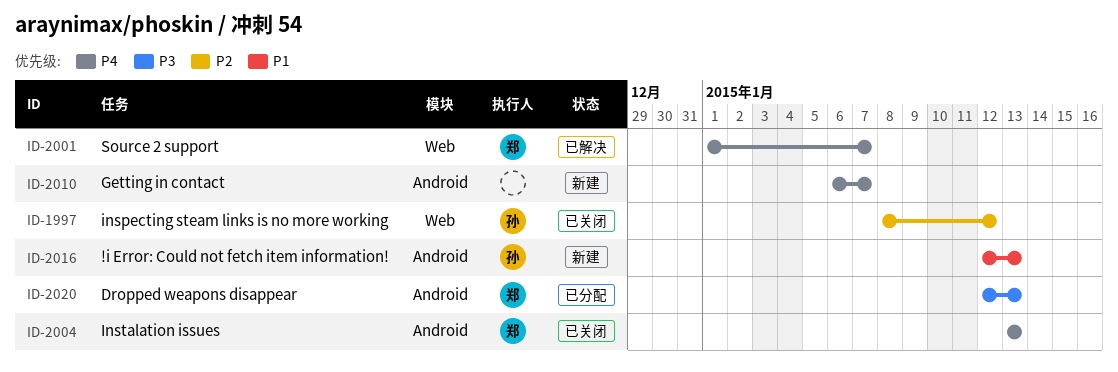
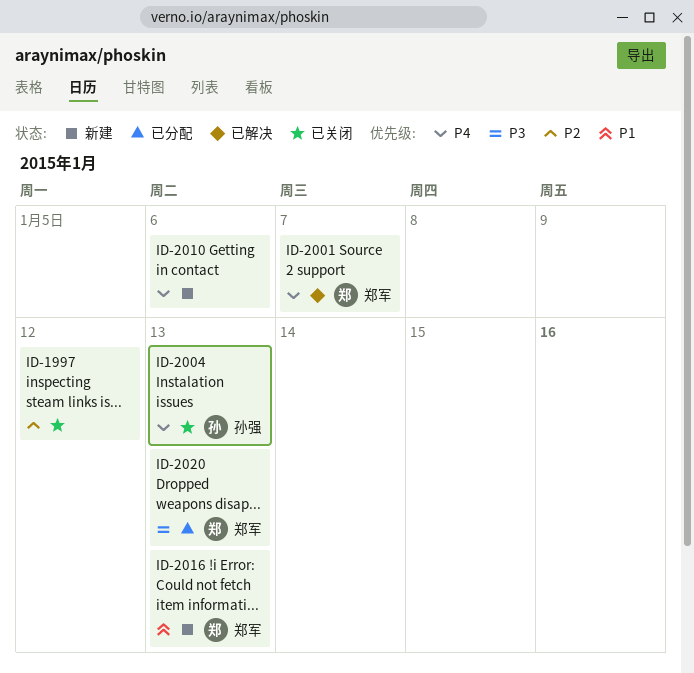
ID-1997, owner: 孙强 -> none
ID-2004, owner: 郑军 -> 孙强
ID-2010, due: Jan 7 -> Jan 6
ID-2016, owner: 孙强 -> 郑军

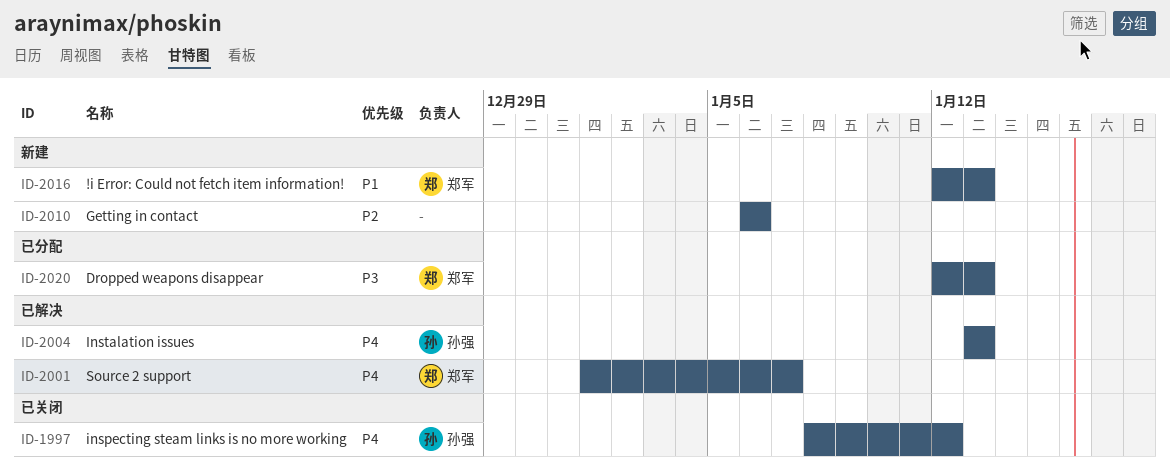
ID-1997, owner: none -> 孙强
ID-1997, priority: P2 -> P4
ID-2004, status: 已关闭 -> 已解决
ID-2010, priority: P4 -> P2

